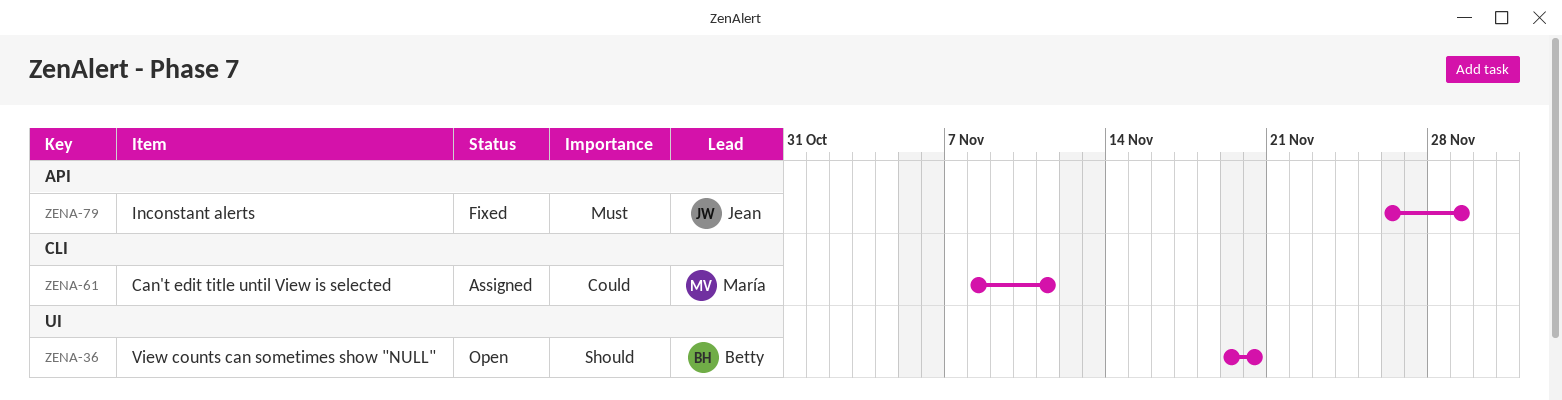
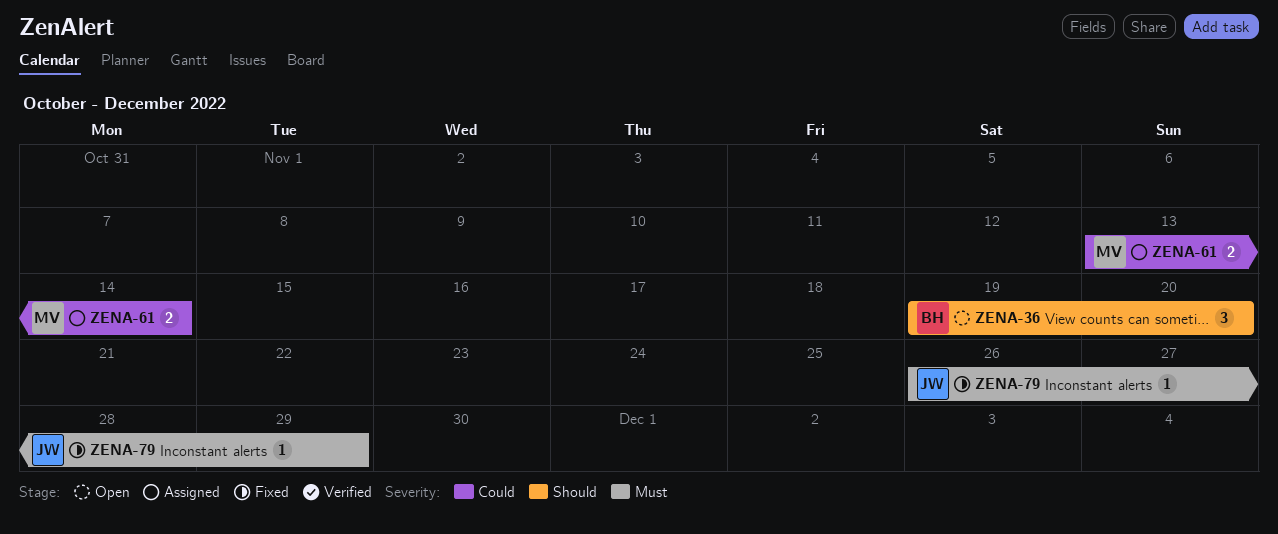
ZENA-61, start: Nov 8 -> Nov 13
ZENA-61, due: Nov 11 -> Nov 14

